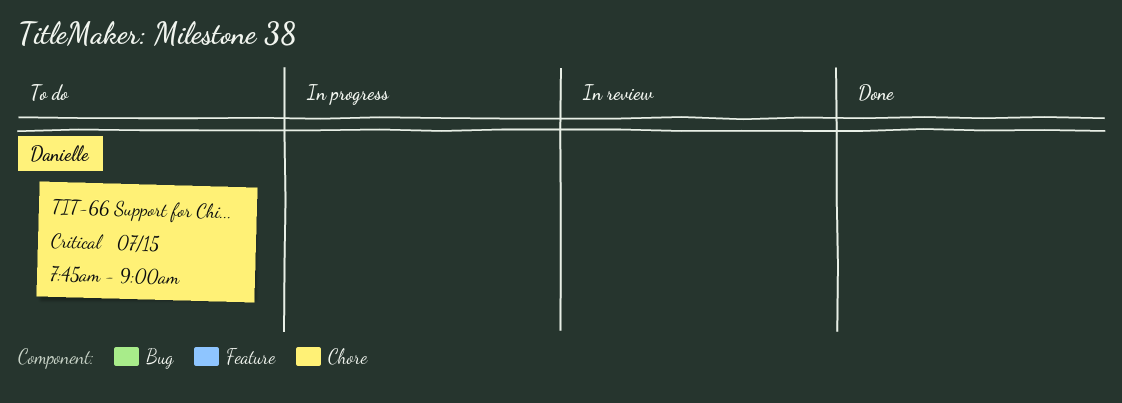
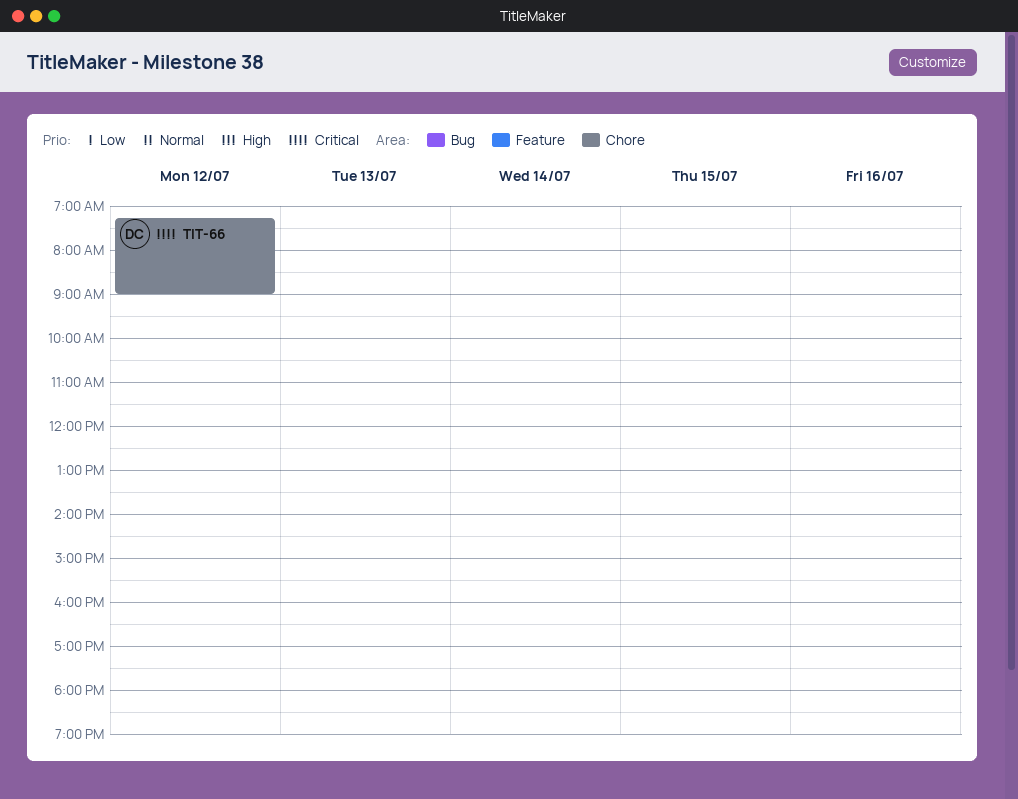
TIT-66, day: Jul 15 -> Jul 12
TIT-66, begins: 07:45 -> 07:15

